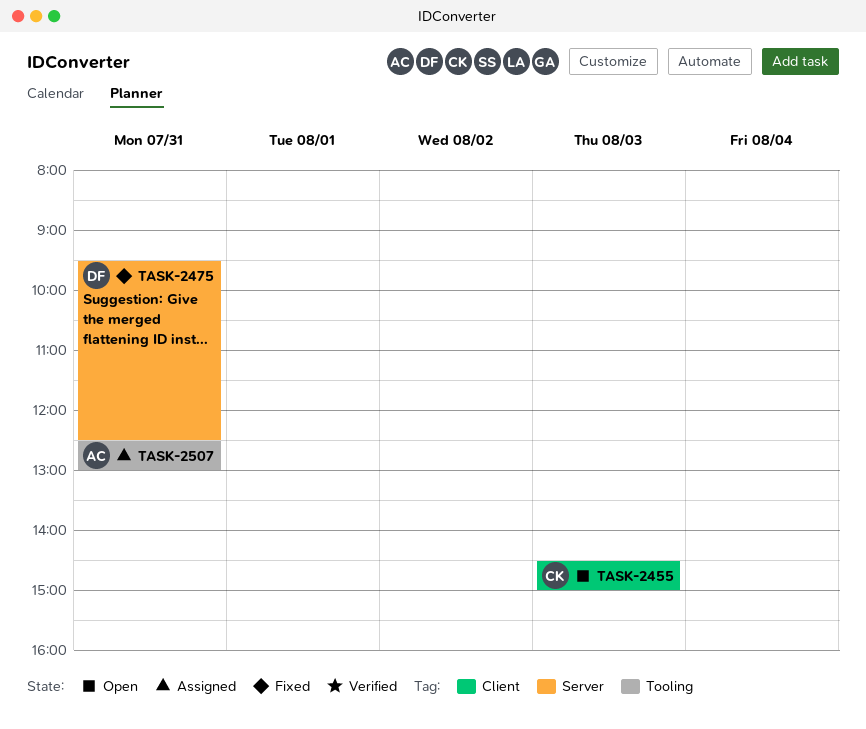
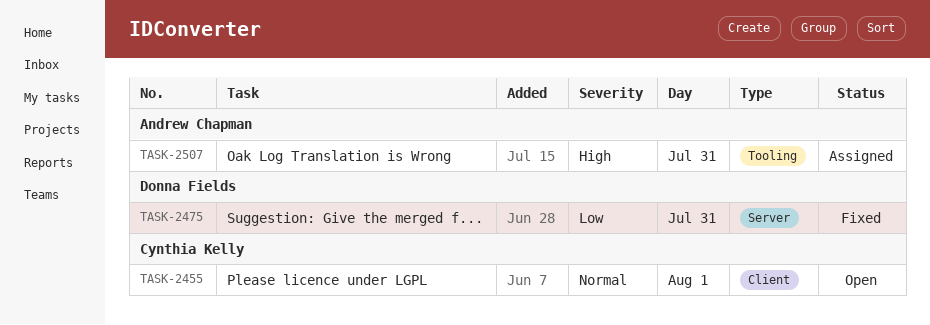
TASK-2455, day: Aug 3 -> Aug 1

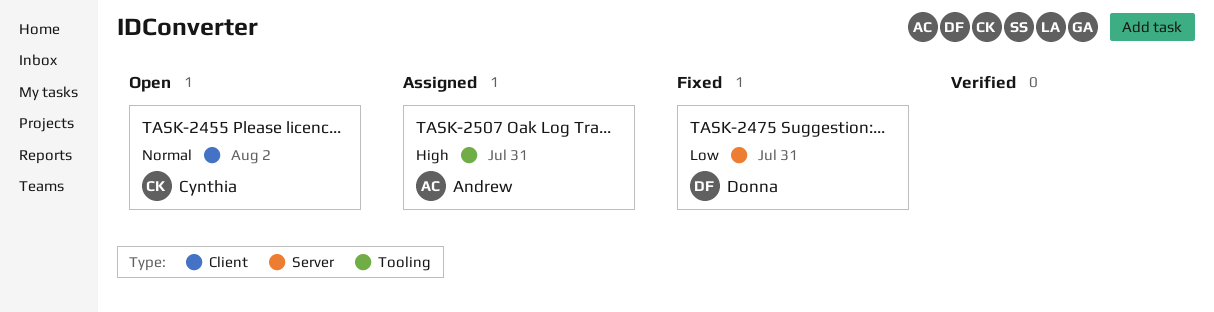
TASK-2455, day: Aug 1 -> Aug 2

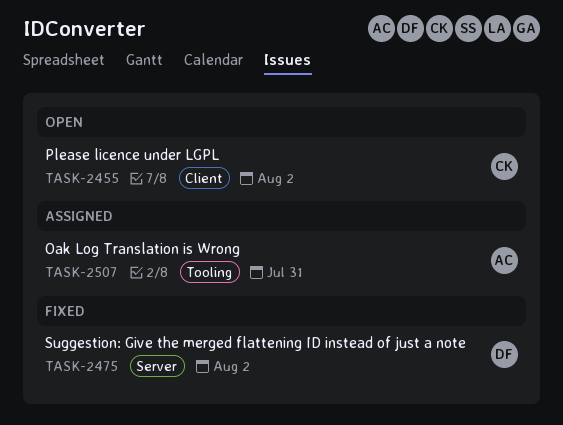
TASK-2475, day: Jul 31 -> Aug 2

